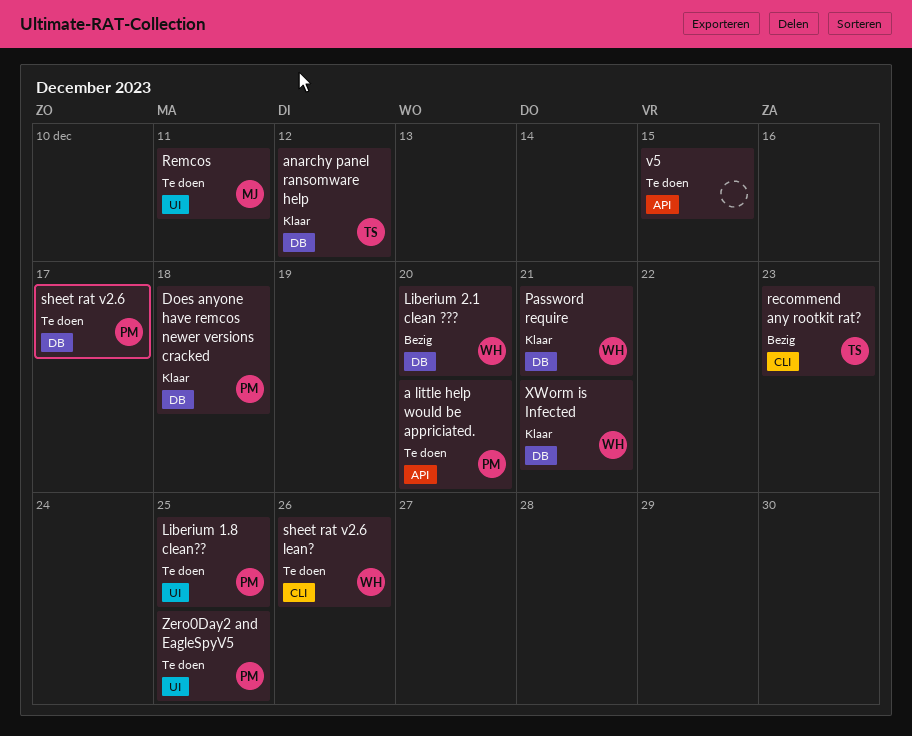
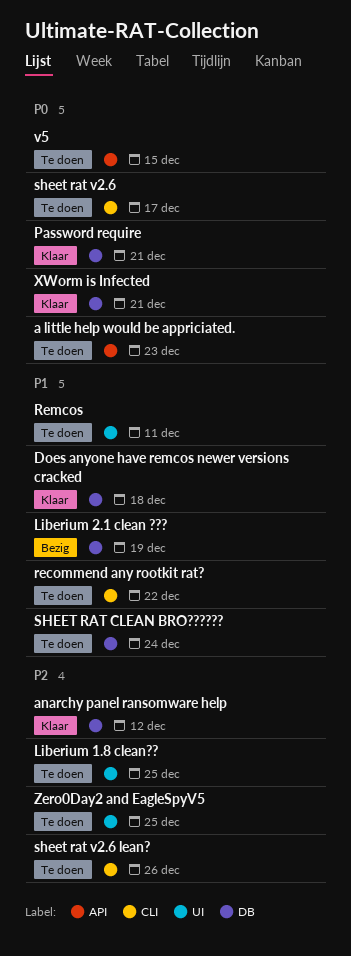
a little help would be appriciated., due: Dec 20 -> Dec 23
Liberium 2.1 clean ???, due: Dec 20 -> Dec 19
recommend any rootkit rat?, status: Bezig -> Te doen
recommend any rootkit rat?, due: Dec 23 -> Dec 22
SHEET RAT CLEAN BRO??????: none -> present
sheet rat v2.6, label: DB -> CLI

